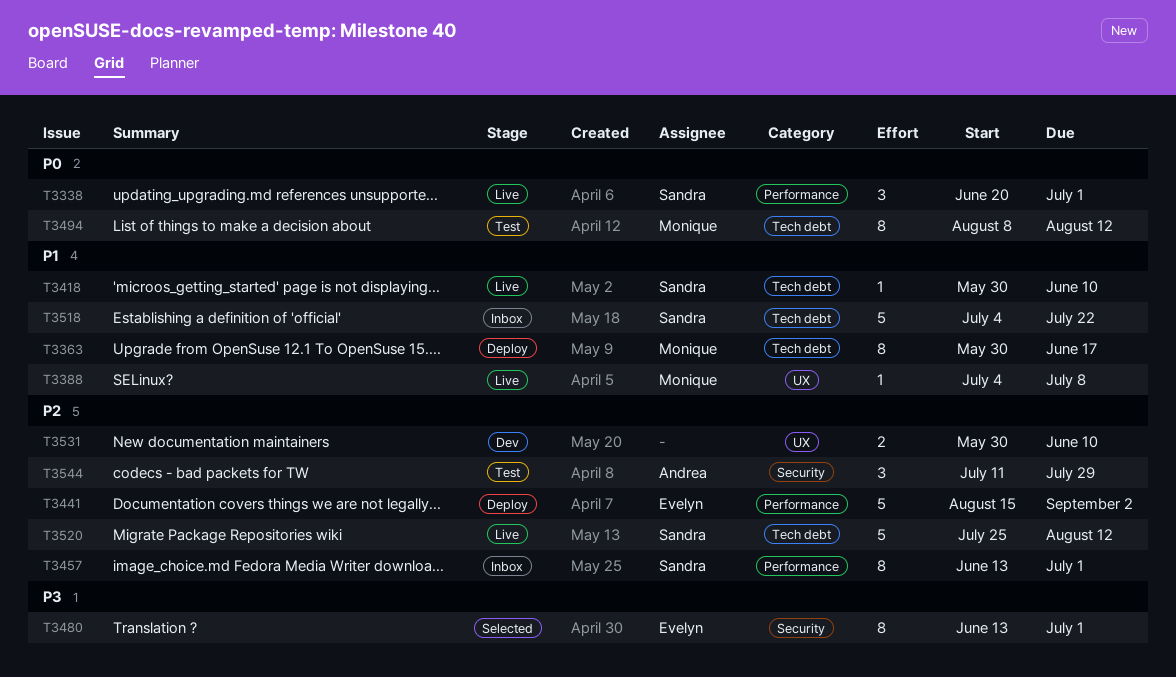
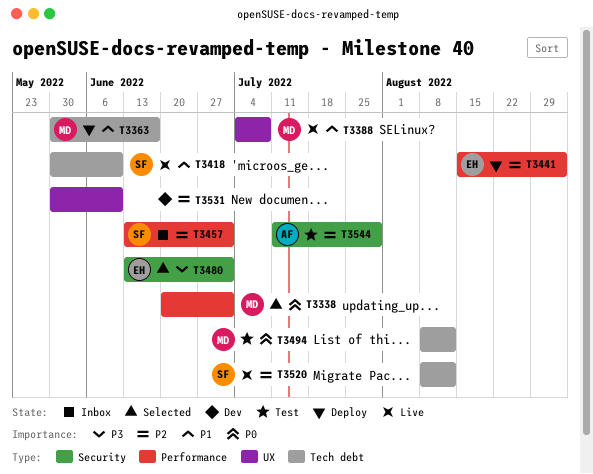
T3338, status: Live -> Selected
T3338, owner: Sandra -> Monique
T3518: present -> none
T3520, start: Jul 25 -> Aug 8

